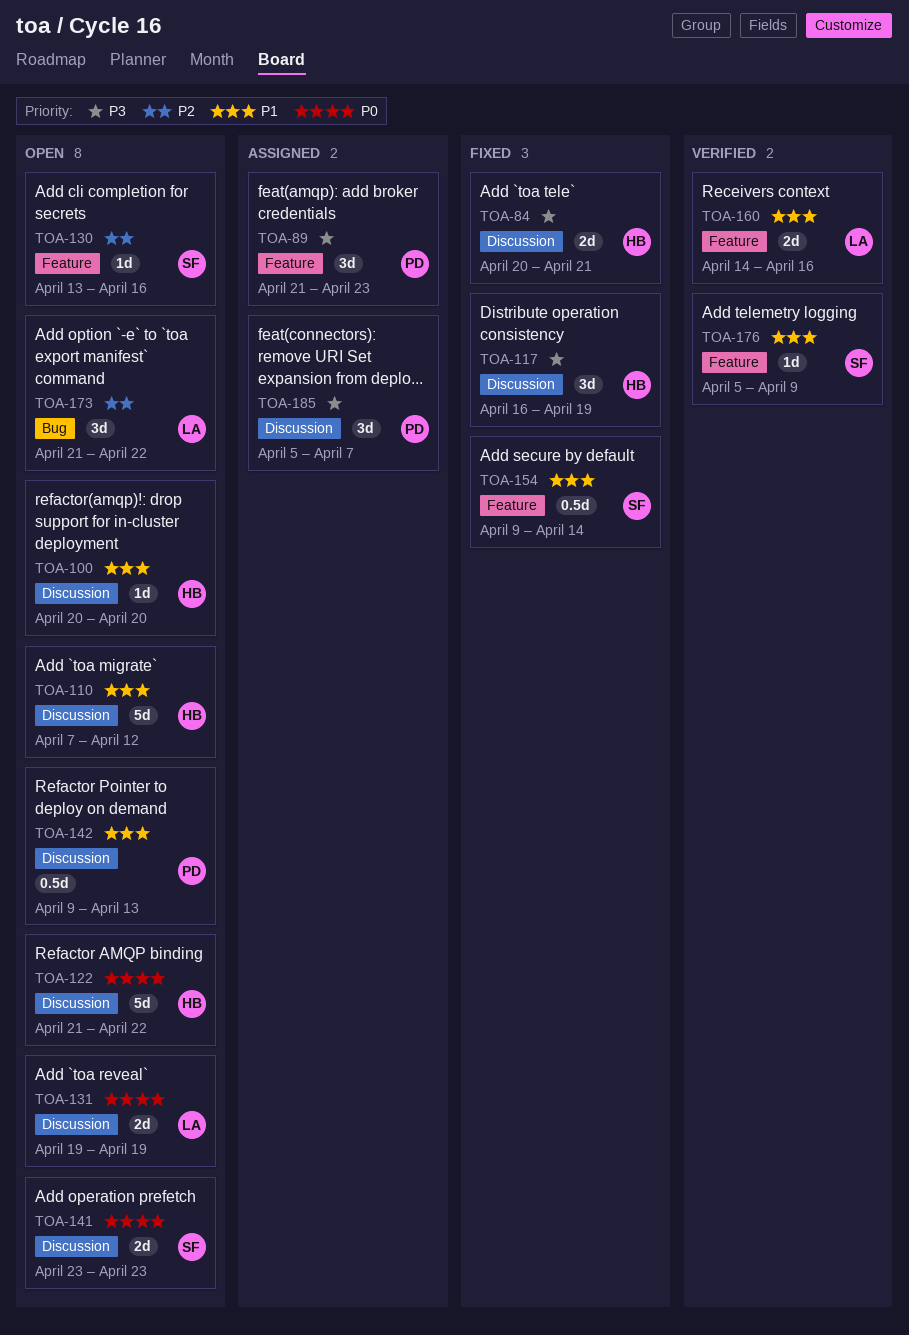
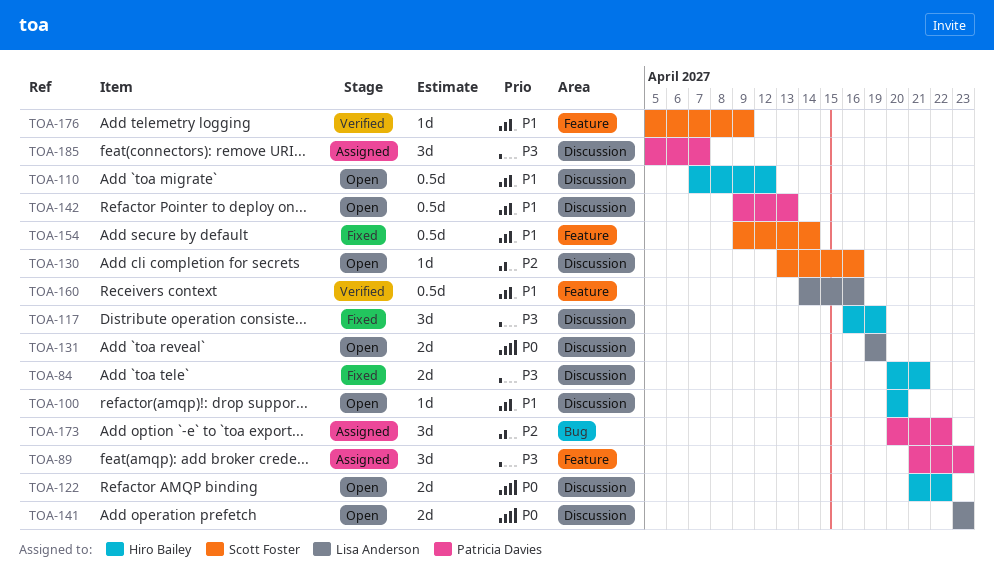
TOA-110, estimate: 5d -> 0.5d
TOA-122, estimate: 5d -> 2d
TOA-130, label: Feature -> Discussion
TOA-141, owner: Scott Foster -> Lisa Anderson
TOA-160, estimate: 2d -> 0.5d
TOA-173, status: Open -> Assigned
TOA-173, owner: Lisa Anderson -> Patricia Davies
TOA-173, start: Apr 21 -> Apr 20

